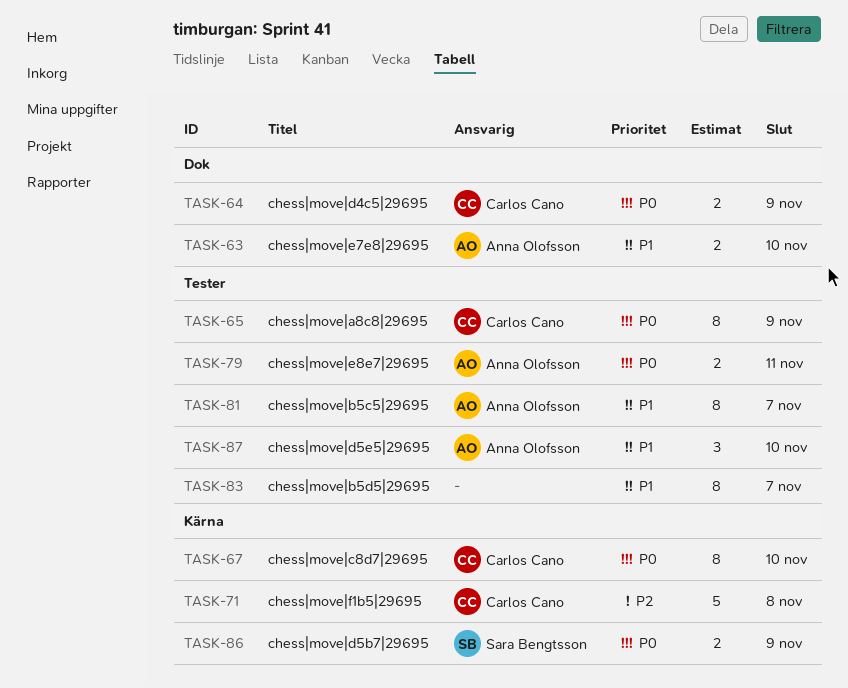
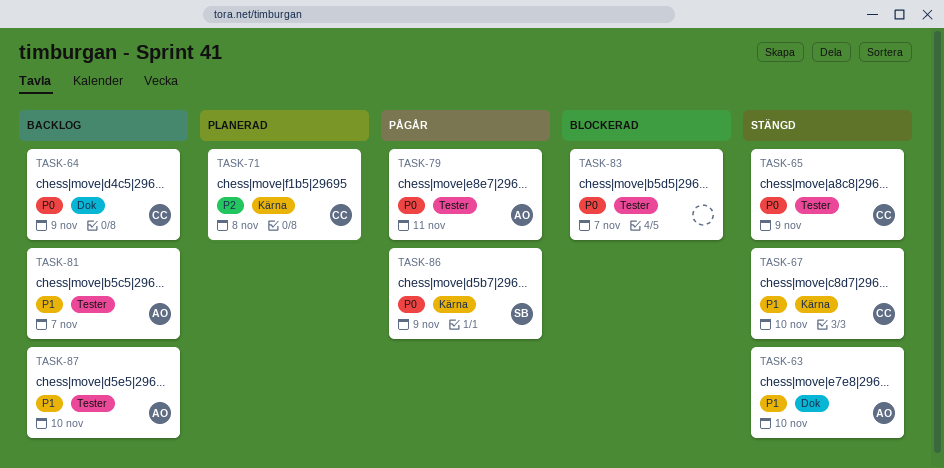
TASK-67, priority: P0 -> P1
TASK-83, priority: P1 -> P0

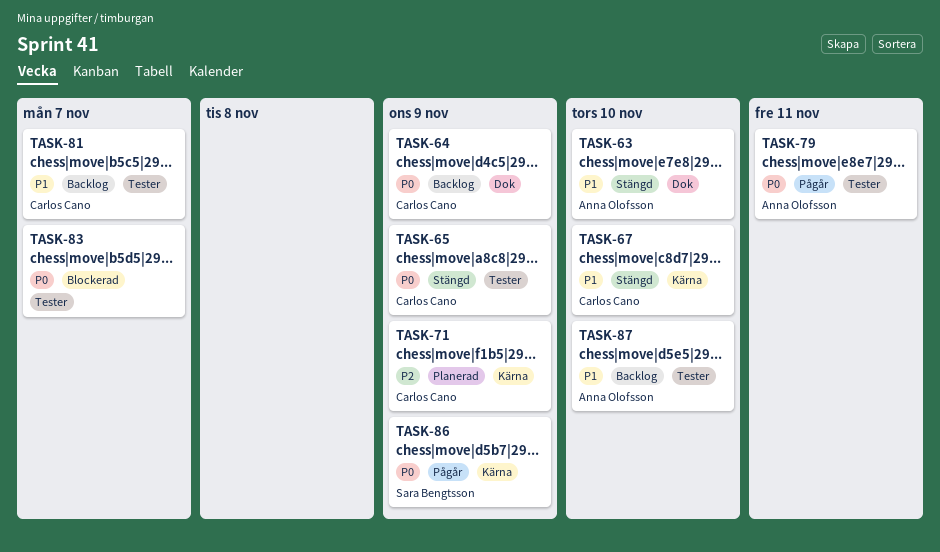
TASK-71, due: Nov 8 -> Nov 9
TASK-81, owner: Anna Olofsson -> Carlos Cano

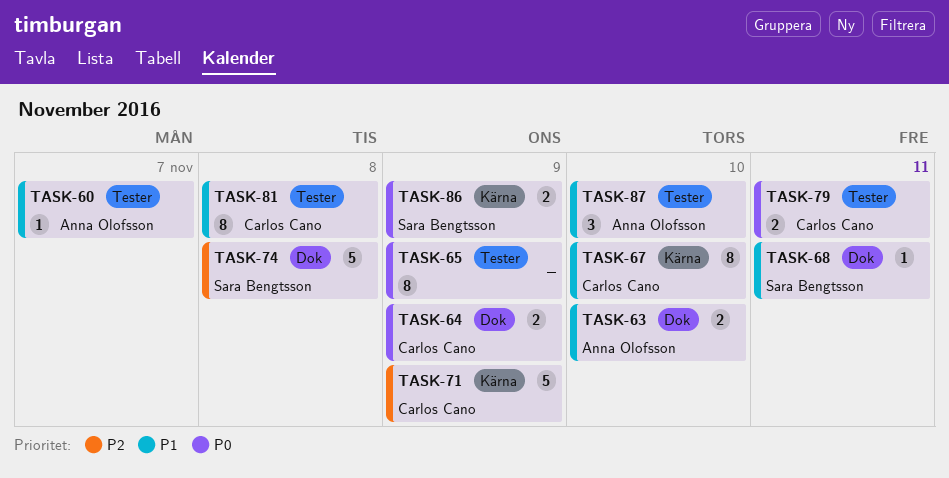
TASK-60: none -> present
TASK-65, owner: Carlos Cano -> none
TASK-68: none -> present
TASK-74: none -> present
TASK-79, owner: Anna Olofsson -> Carlos Cano
TASK-81, due: Nov 7 -> Nov 8
TASK-83: present -> none

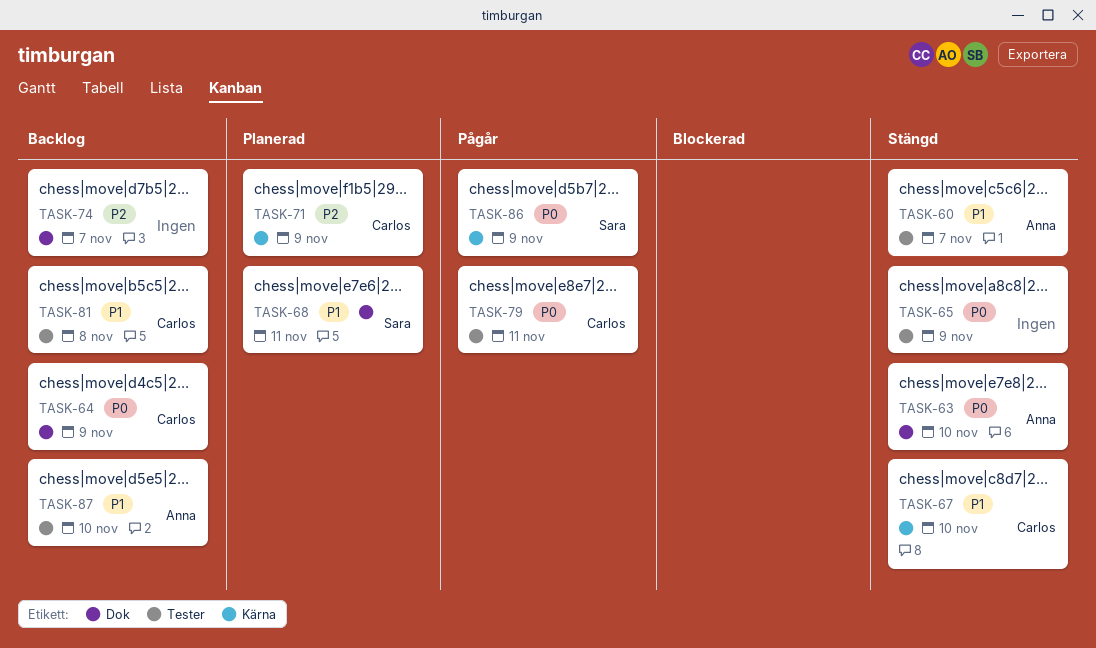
TASK-63, priority: P1 -> P0
TASK-74, owner: Sara Bengtsson -> none
TASK-74, due: Nov 8 -> Nov 7

